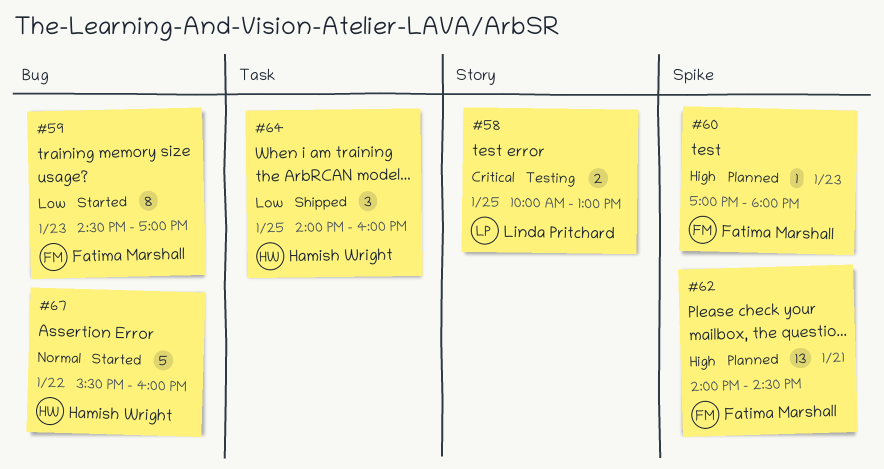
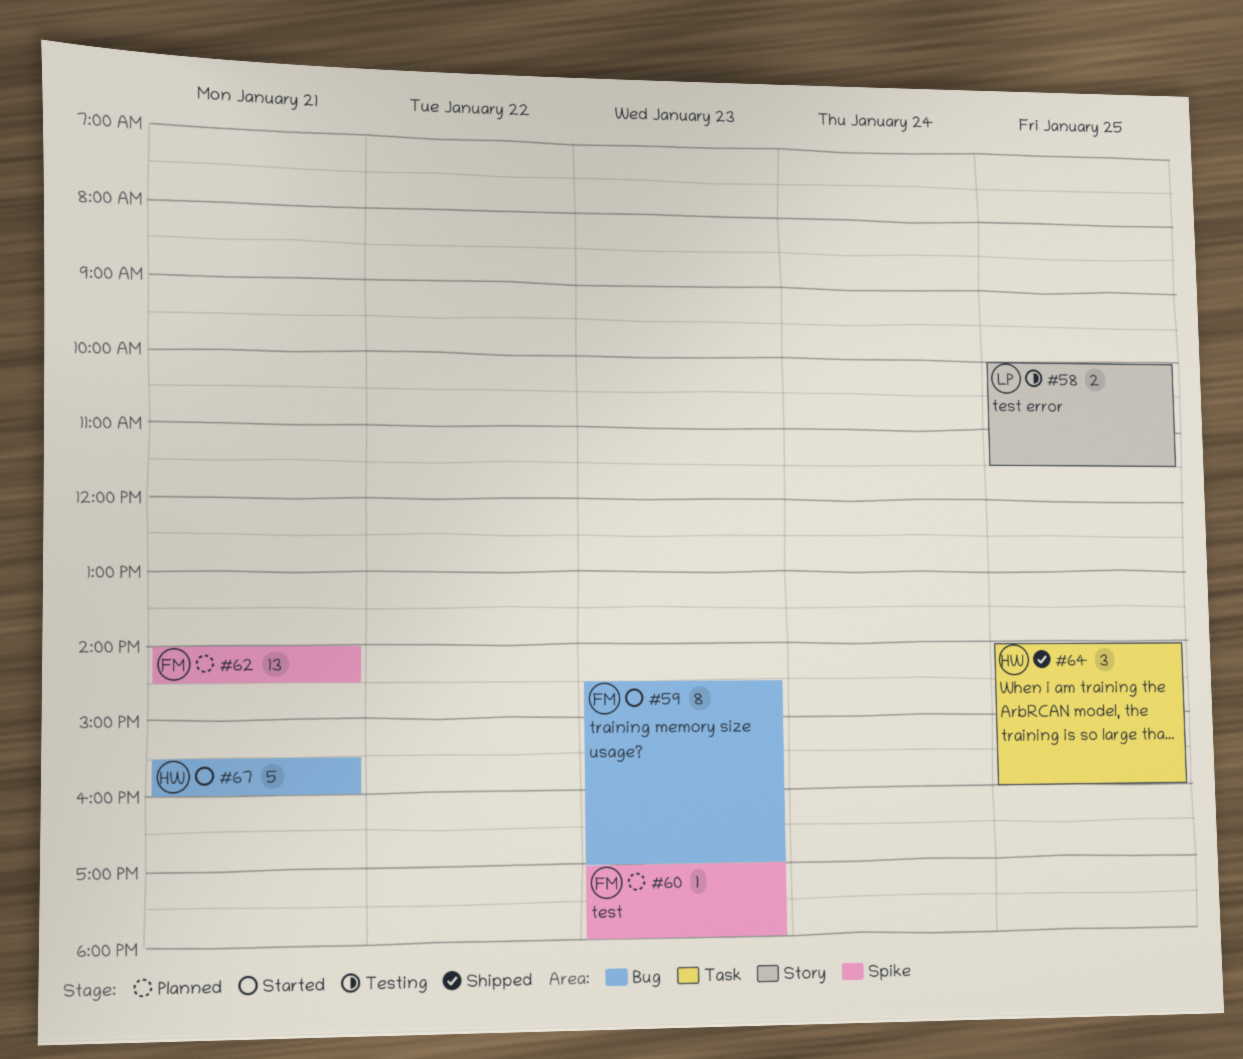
#58, ends: 13:00 -> 11:30
#67, day: Jan 22 -> Jan 21

